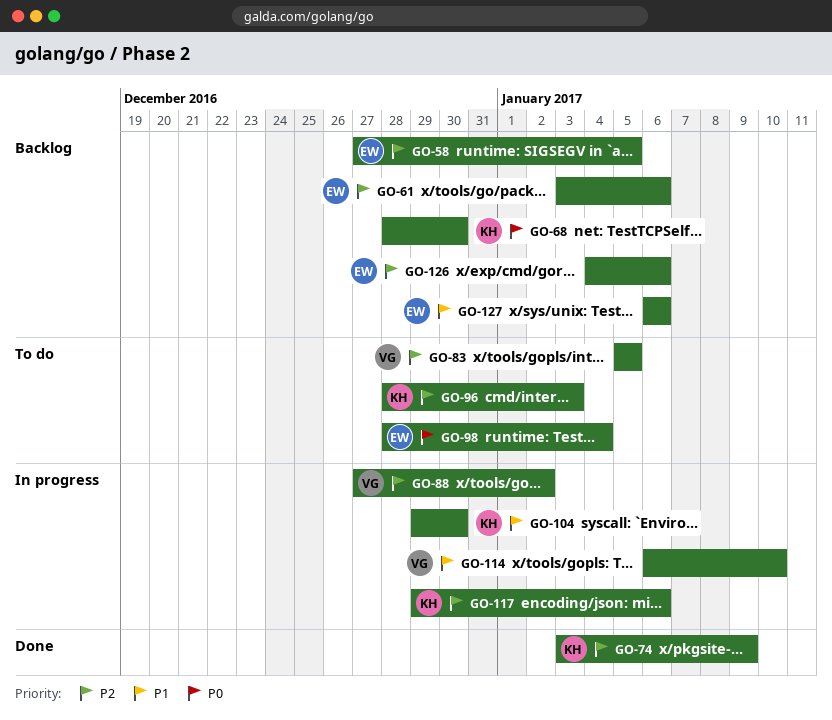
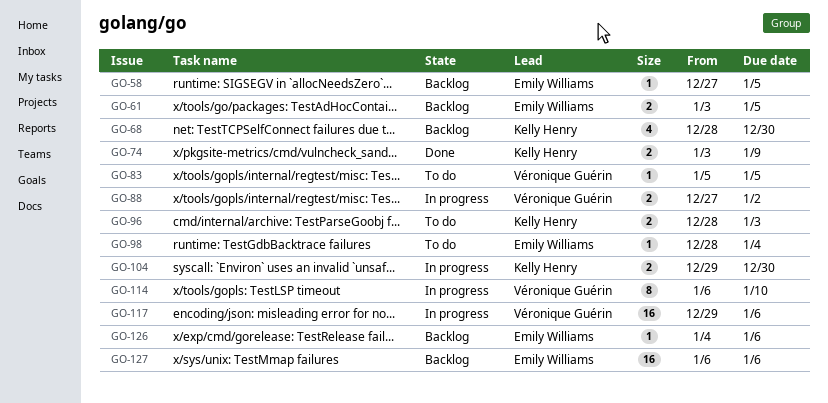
GO-61, due: Jan 6 -> Jan 5
GO-117, owner: Kelly Henry -> Véronique Guérin

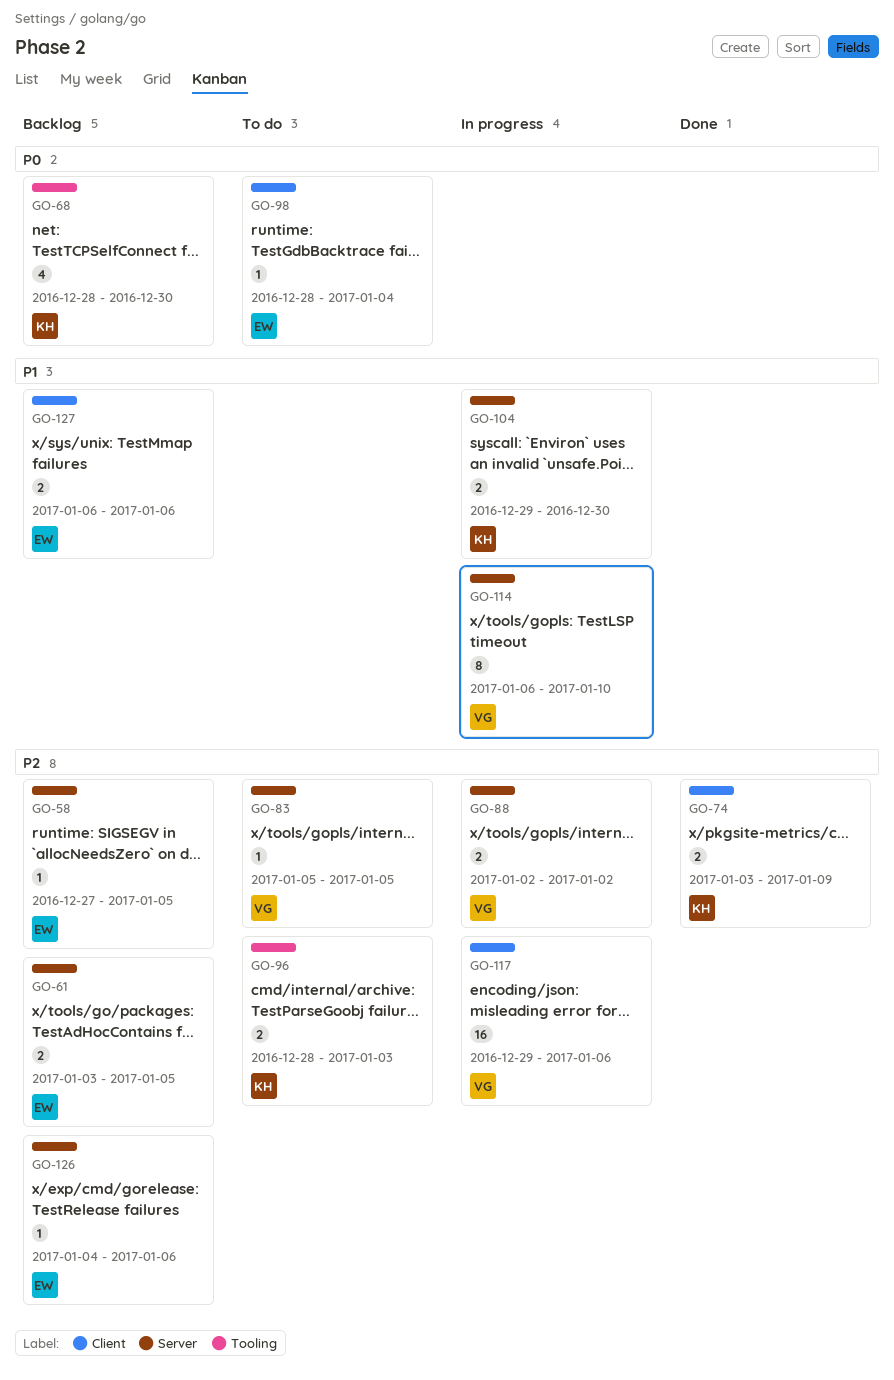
GO-88, start: Dec 27 -> Jan 2
GO-127, estimate: 16 -> 2

